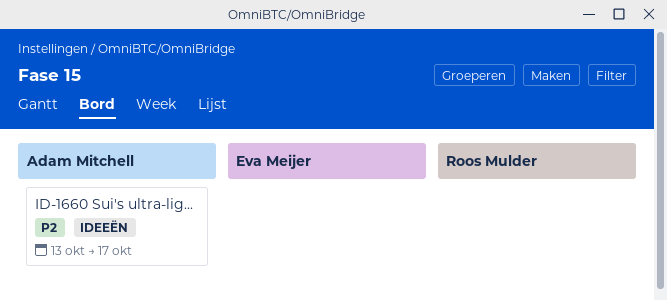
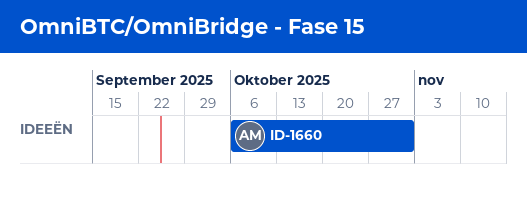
ID-1660, start: Oct 13 -> Oct 6
ID-1660, due: Oct 17 -> Oct 31

